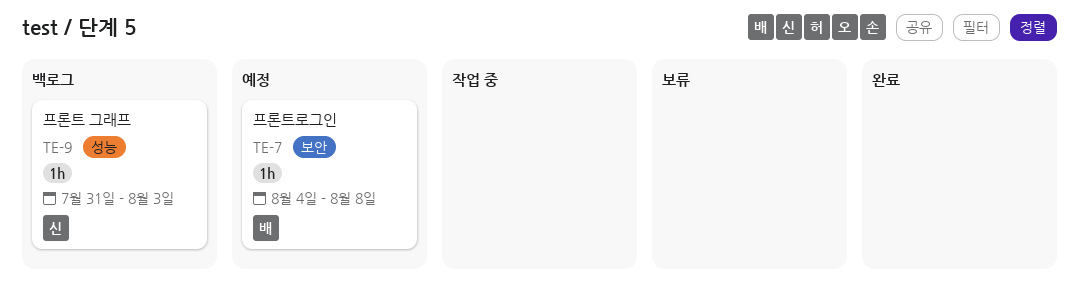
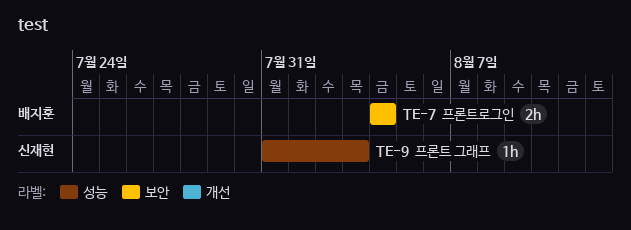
TE-7, estimate: 1h -> 2h
TE-7, due: Aug 8 -> Aug 4

